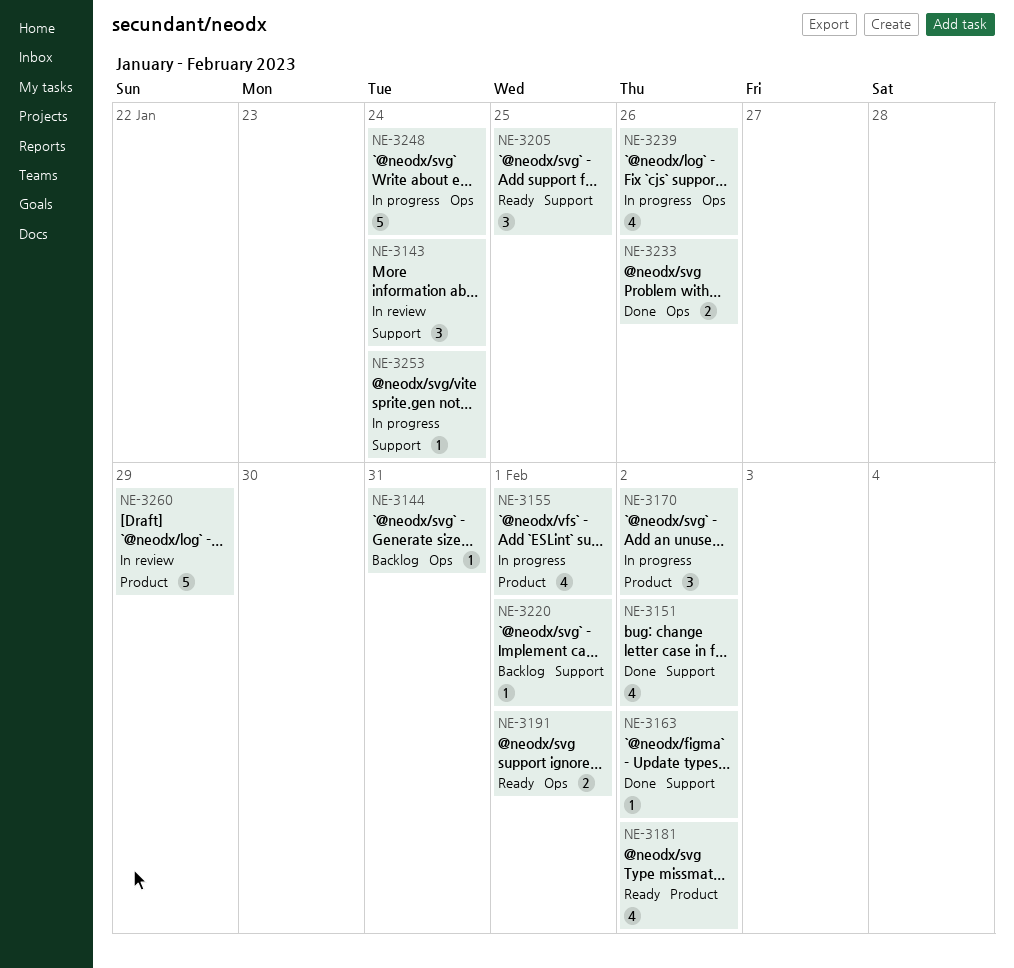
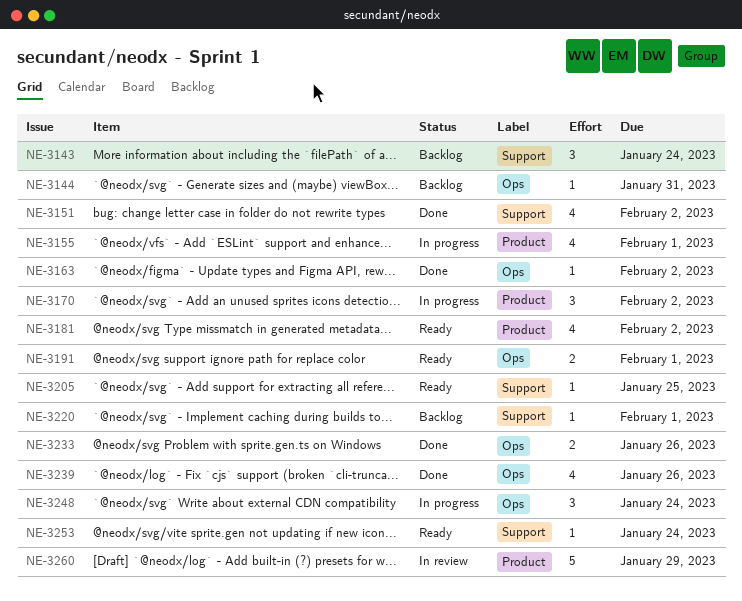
NE-3143, status: In review -> Backlog
NE-3163, label: Support -> Ops
NE-3205, estimate: 3 -> 1
NE-3239, status: In progress -> Done
NE-3248, estimate: 5 -> 3
NE-3253, status: In progress -> Ready

